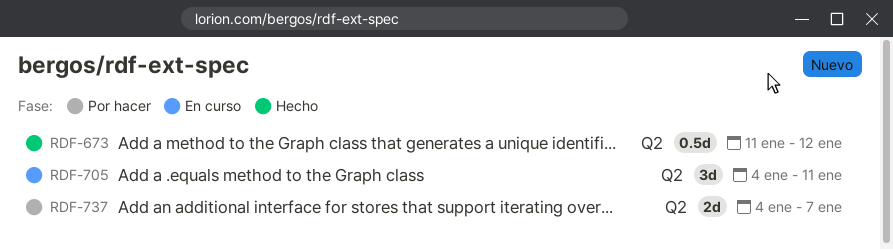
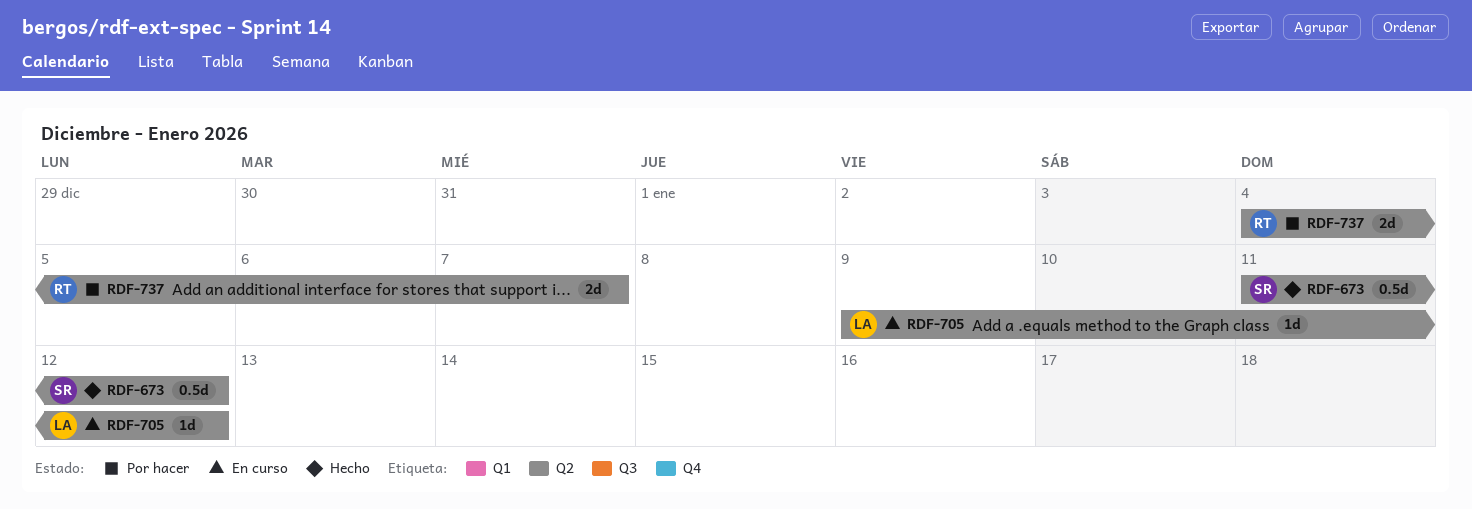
RDF-705, estimate: 3d -> 1d
RDF-705, start: Jan 4 -> Jan 9
RDF-705, due: Jan 11 -> Jan 12

